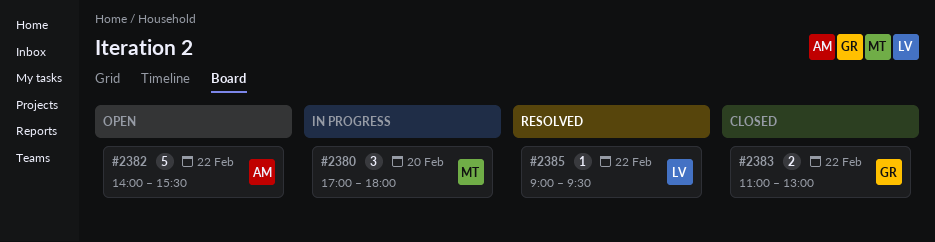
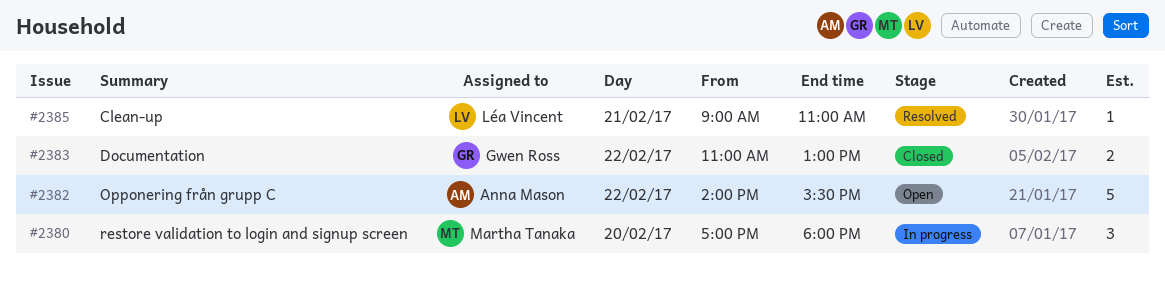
#2385, day: Feb 22 -> Feb 21
#2385, ends: 09:30 -> 11:00

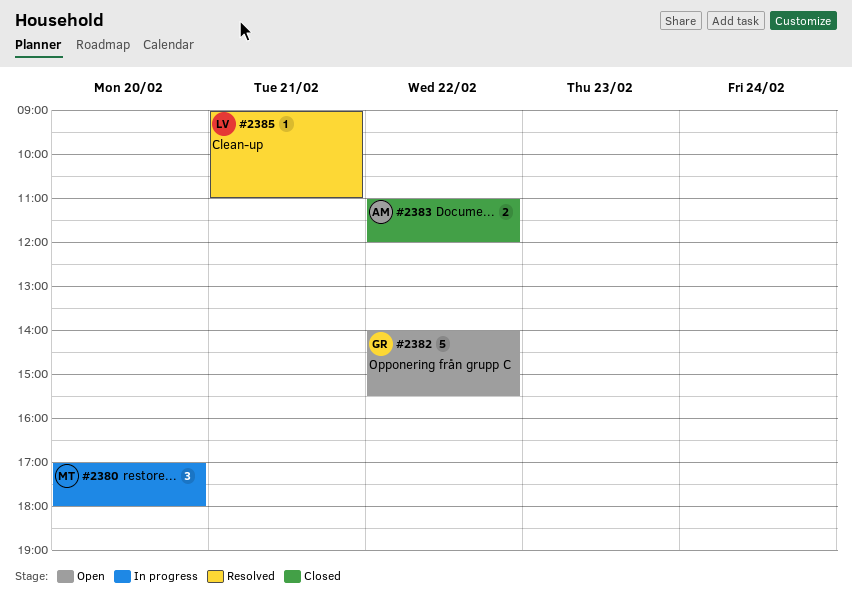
#2382, owner: Anna Mason -> Gwen Ross
#2383, owner: Gwen Ross -> Anna Mason
#2383, ends: 13:00 -> 12:00

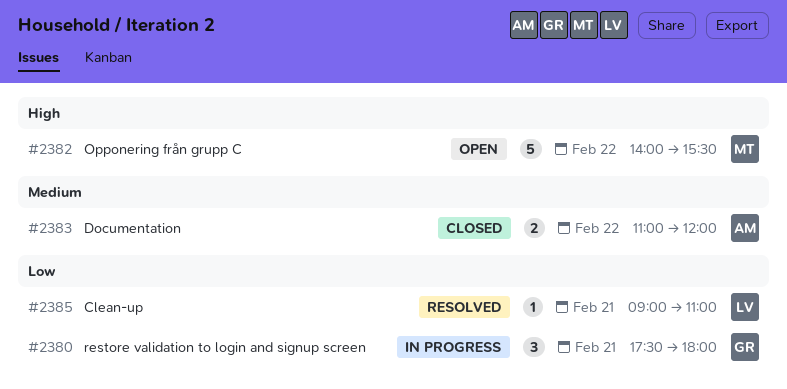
#2380, owner: MT -> GR
#2380, day: Feb 20 -> Feb 21
#2380, begins: 17:00 -> 17:30
#2382, owner: GR -> MT

